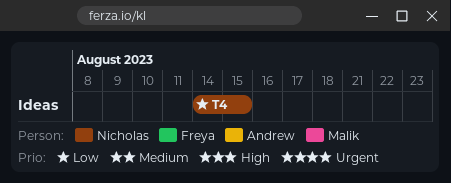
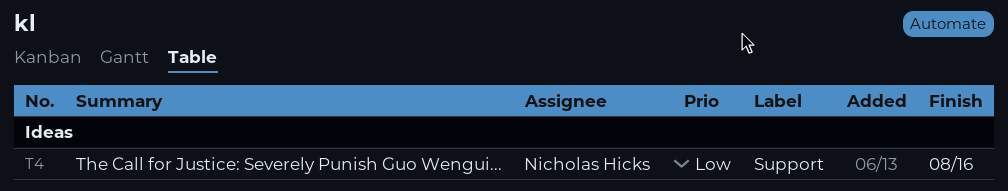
T4, due: Aug 15 -> Aug 16

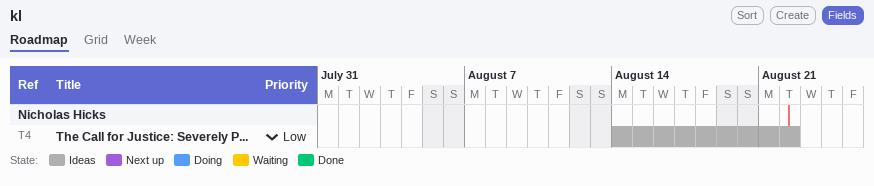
T4, due: Aug 16 -> Aug 22

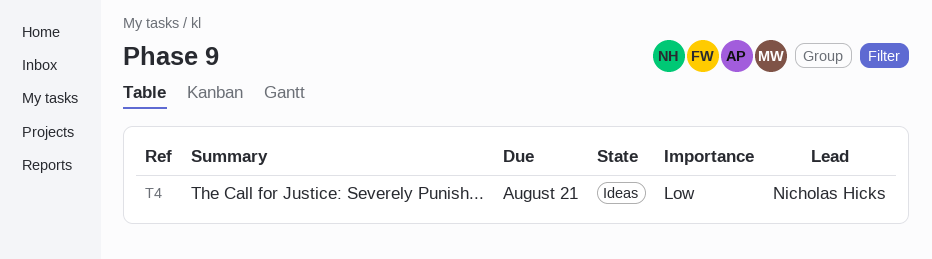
T4, due: Aug 22 -> Aug 21

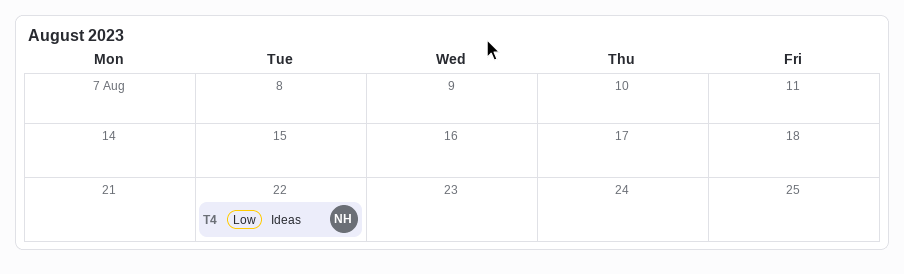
T4, due: Aug 21 -> Aug 22

